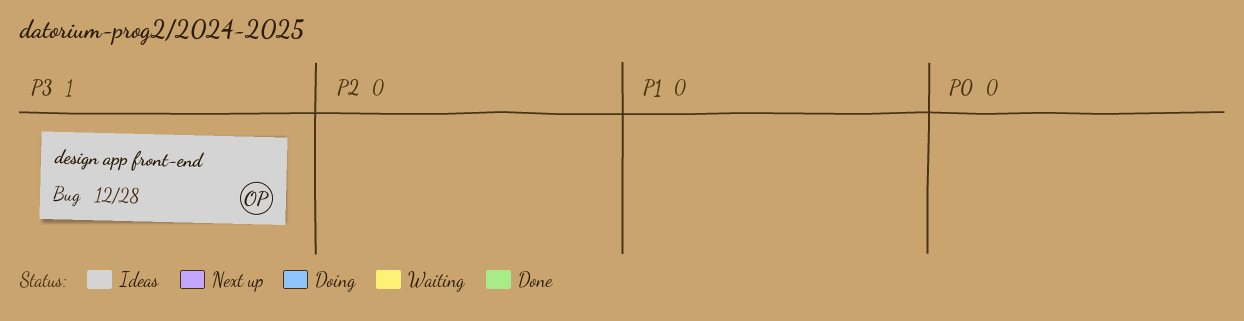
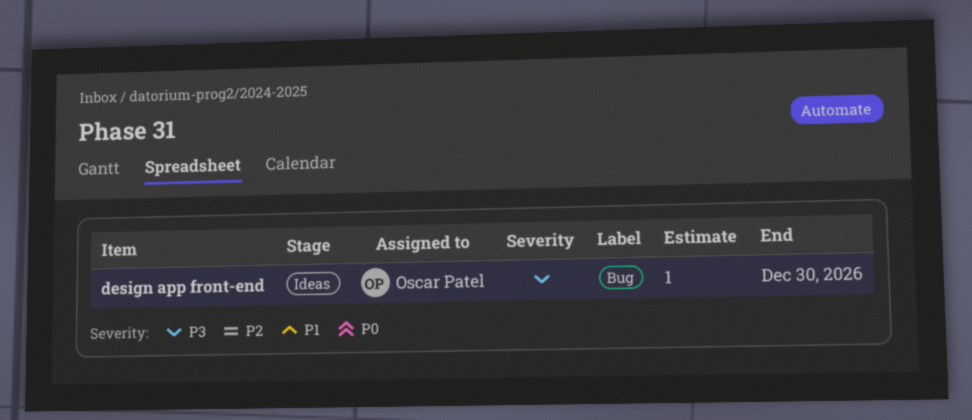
design app front-end, due: Dec 28 -> Dec 30

